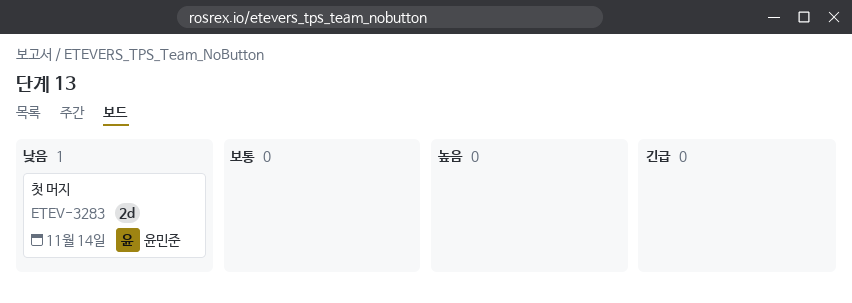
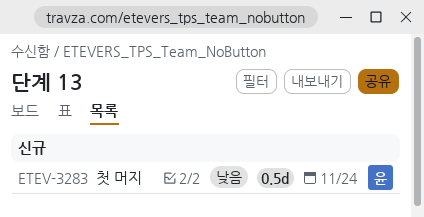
ETEV-3283, estimate: 2d -> 0.5d
ETEV-3283, due: Nov 14 -> Nov 24

